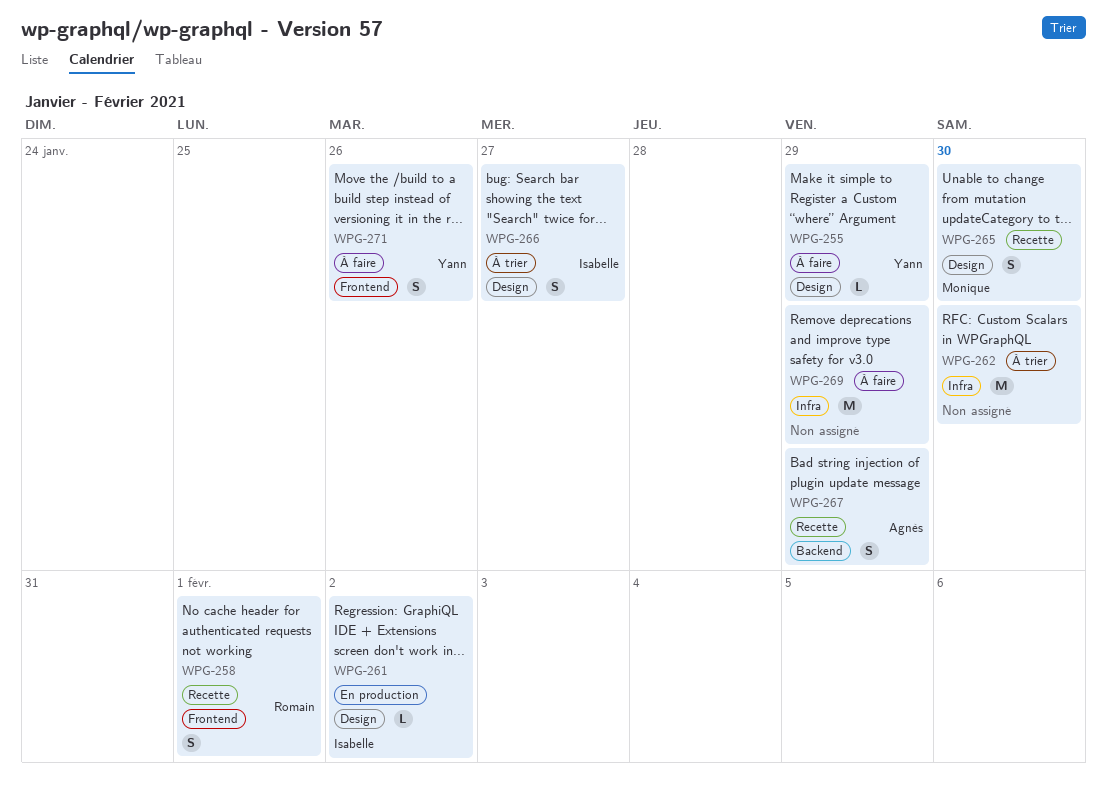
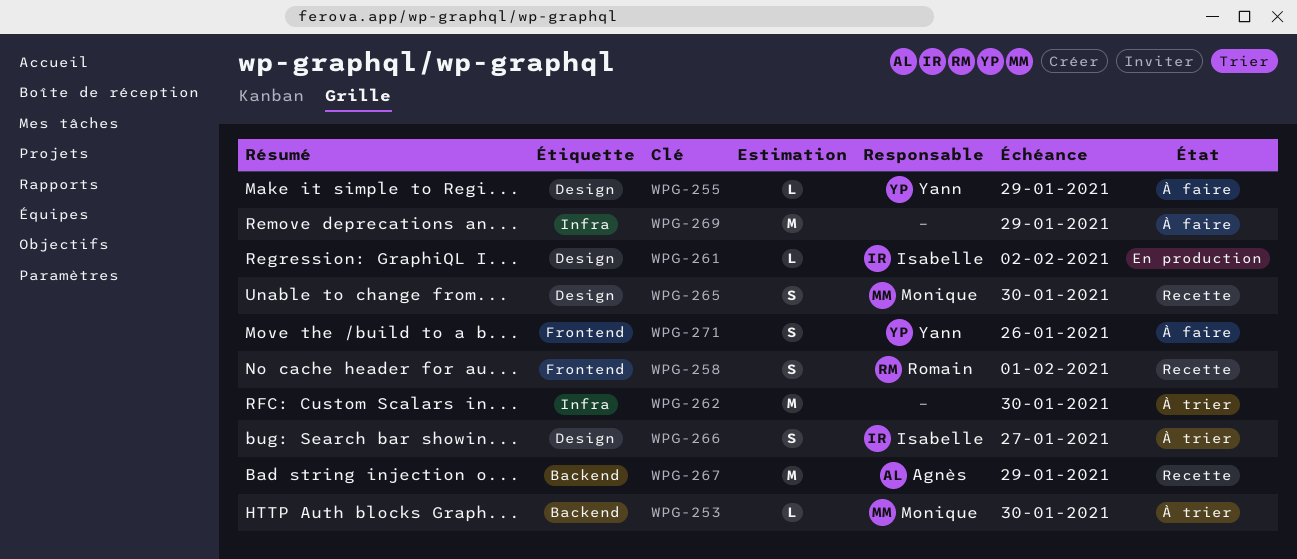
WPG-253: none -> present
WPG-267, estimate: S -> M

